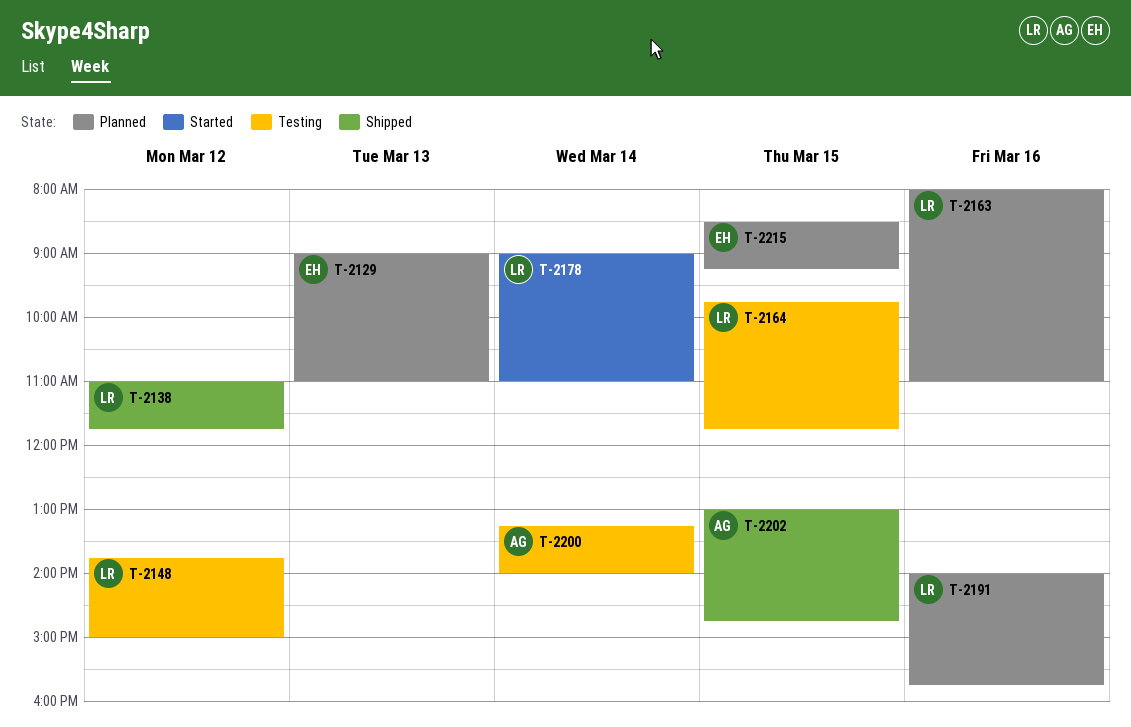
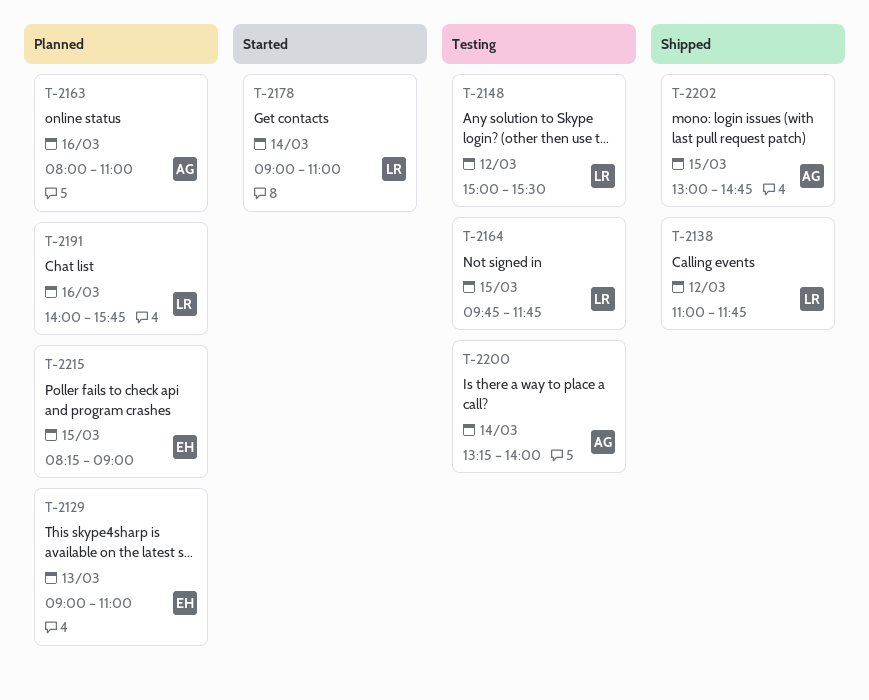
T-2148, begins: 13:45 -> 15:00
T-2148, ends: 15:00 -> 15:30
T-2163, owner: LR -> AG
T-2215, begins: 08:30 -> 08:15
T-2215, ends: 09:15 -> 09:00

